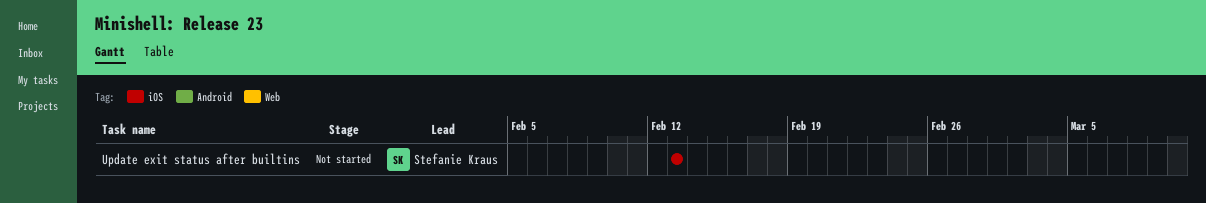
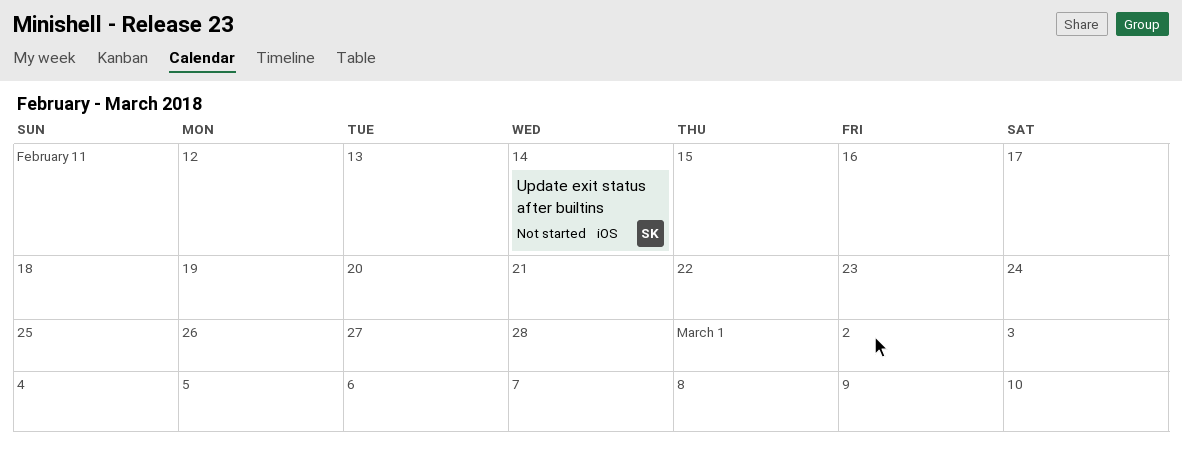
Update exit status after builtins, due: Feb 13 -> Feb 14

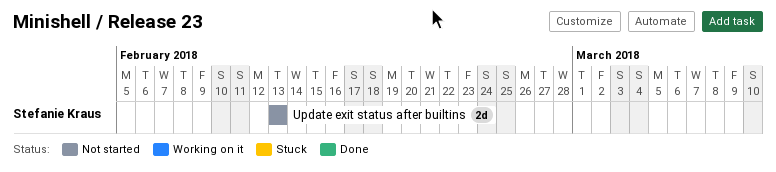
Update exit status after builtins, due: Feb 14 -> Feb 13

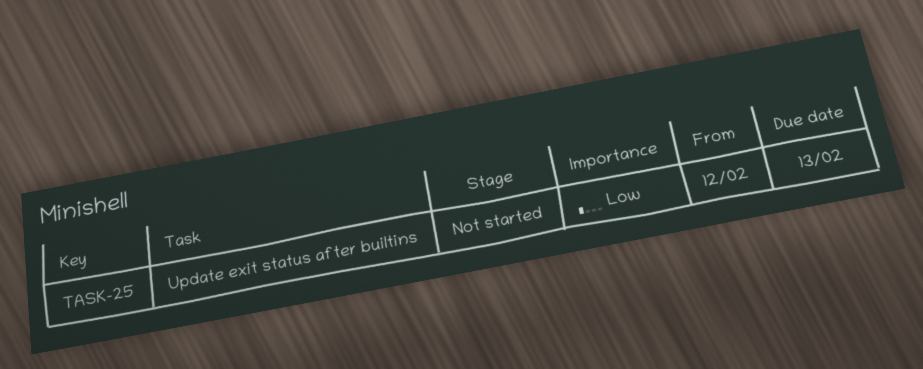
Update exit status after builtins, start: Feb 13 -> Feb 12

